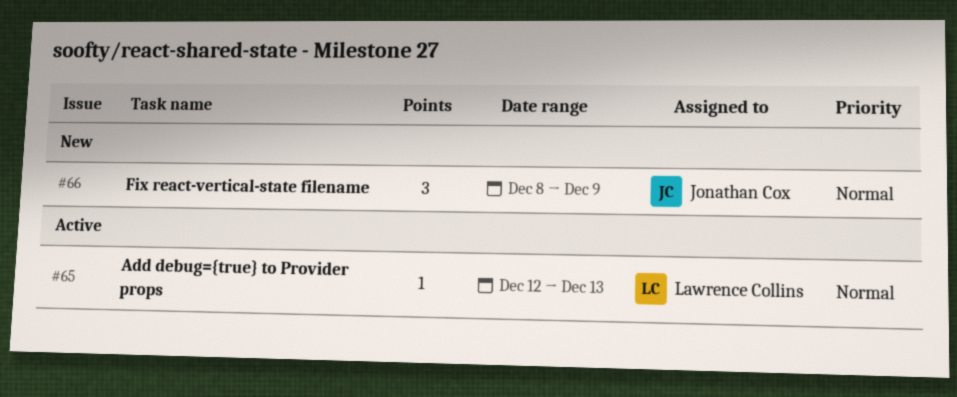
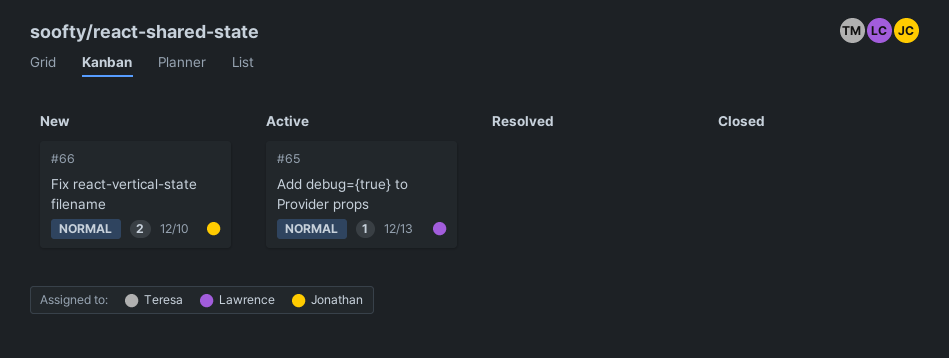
#66, estimate: 3 -> 2
#66, due: Dec 9 -> Dec 10

